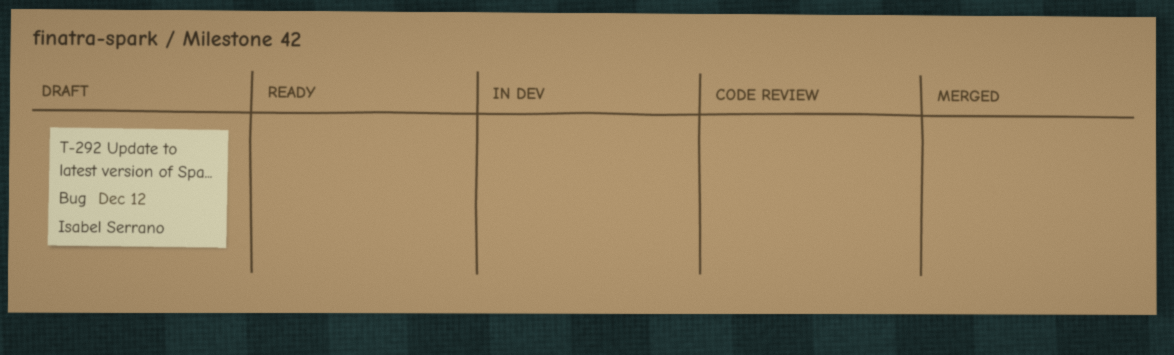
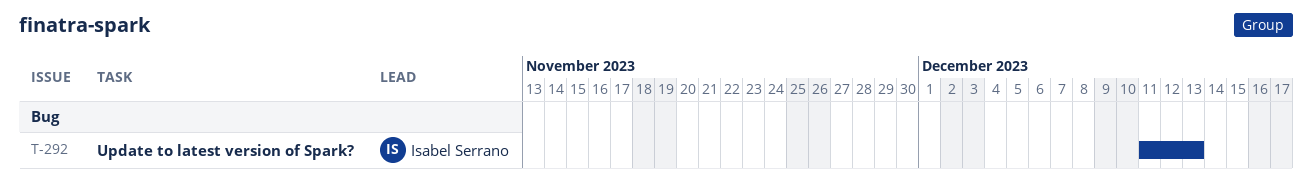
T-292, due: Dec 12 -> Dec 13

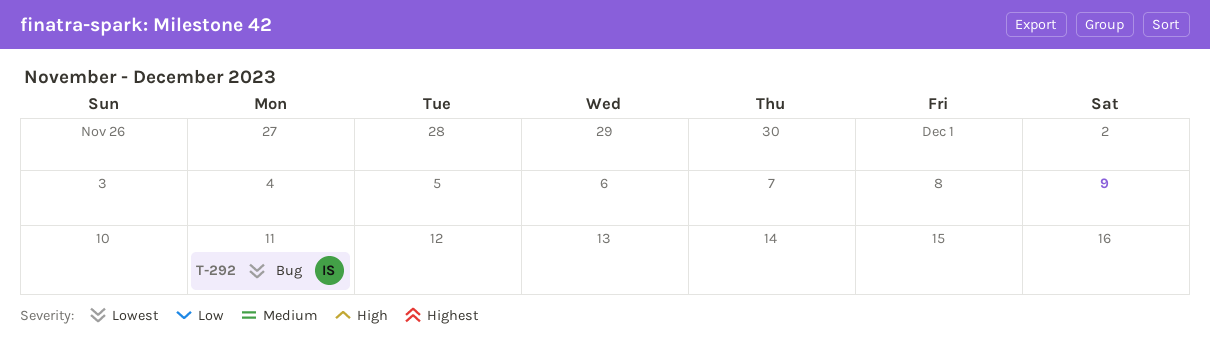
T-292, due: Dec 13 -> Dec 11

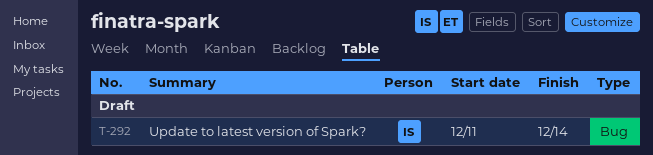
T-292, due: Dec 11 -> Dec 14

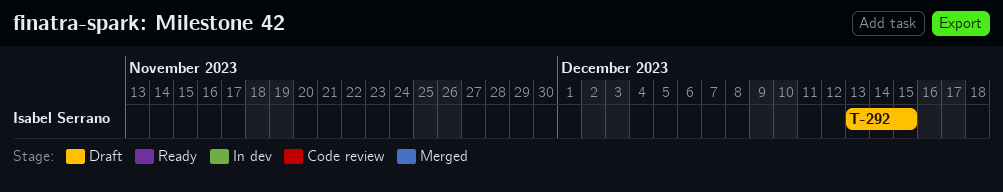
T-292, start: Dec 11 -> Dec 13
T-292, due: Dec 14 -> Dec 15

